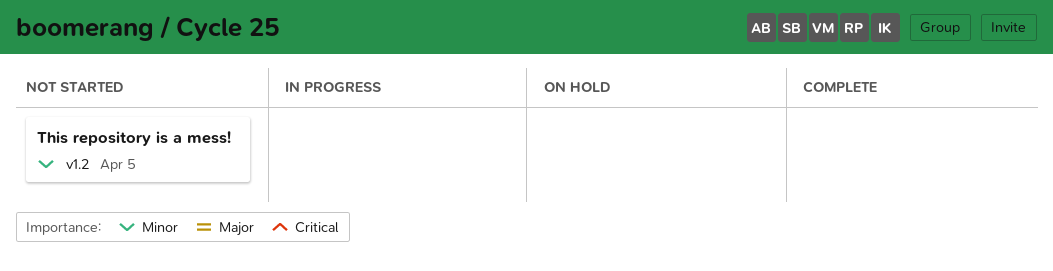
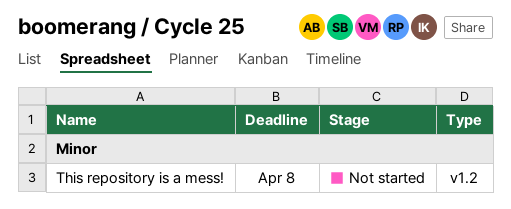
This repository is a mess!, due: Apr 5 -> Apr 8

